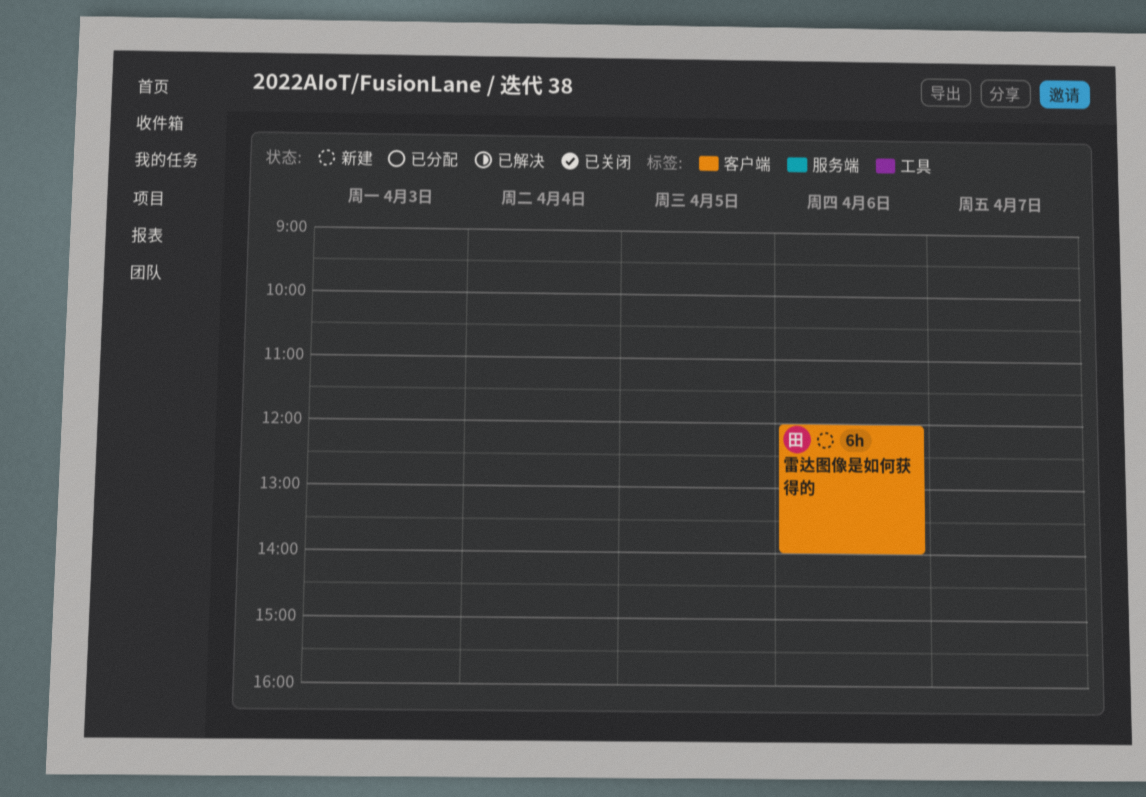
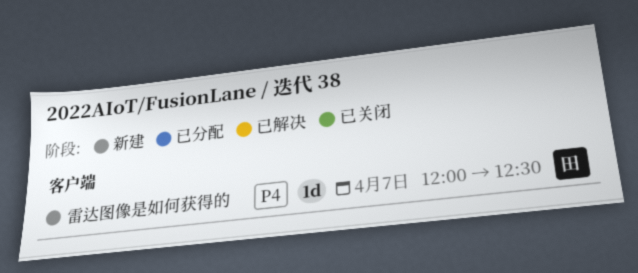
雷达图像是如何获得的, estimate: 6h -> 1d
雷达图像是如何获得的, day: Apr 6 -> Apr 7
雷达图像是如何获得的, ends: 14:00 -> 12:30

